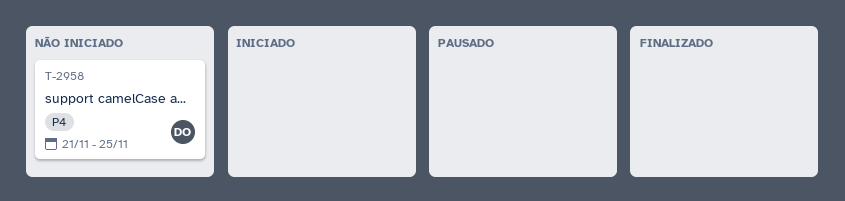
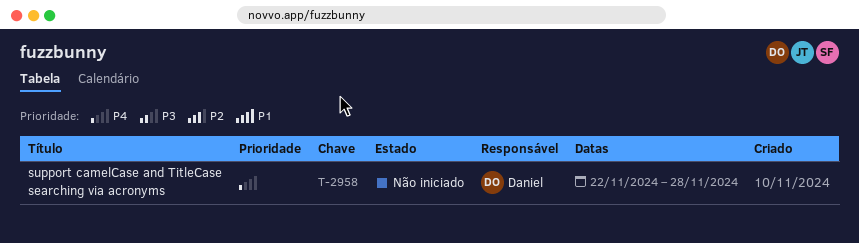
T-2958, start: Nov 21 -> Nov 22
T-2958, due: Nov 25 -> Nov 28

